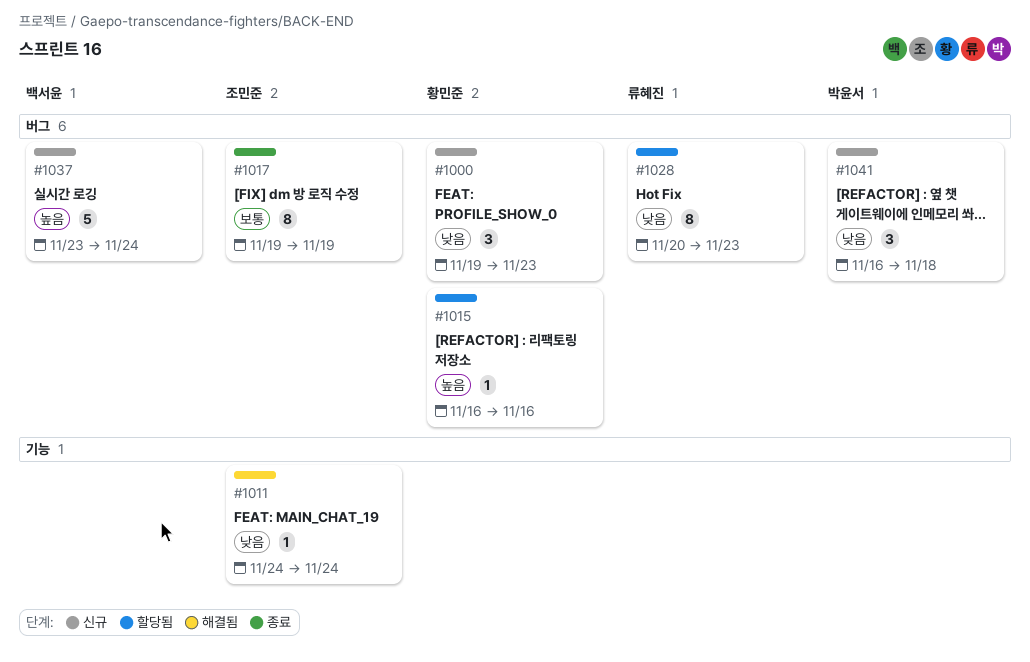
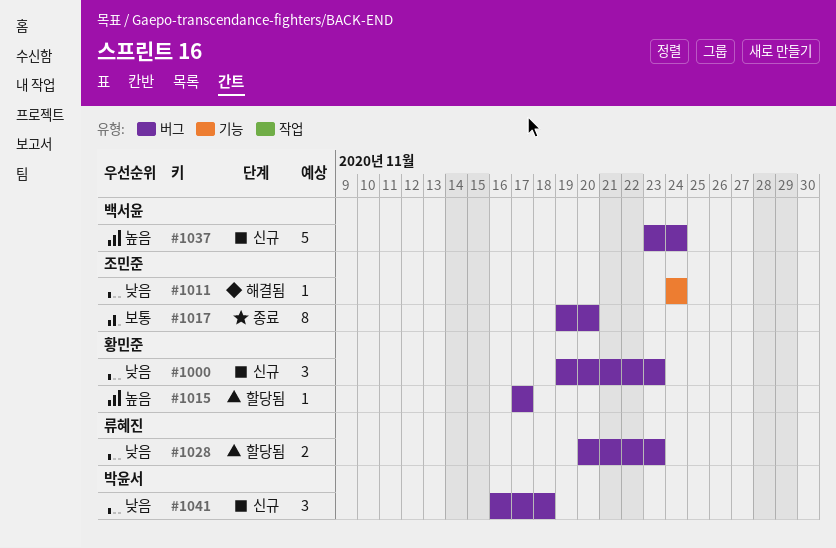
#1015, start: Nov 16 -> Nov 17
#1015, due: Nov 16 -> Nov 17
#1017, due: Nov 19 -> Nov 20
#1028, estimate: 8 -> 2

